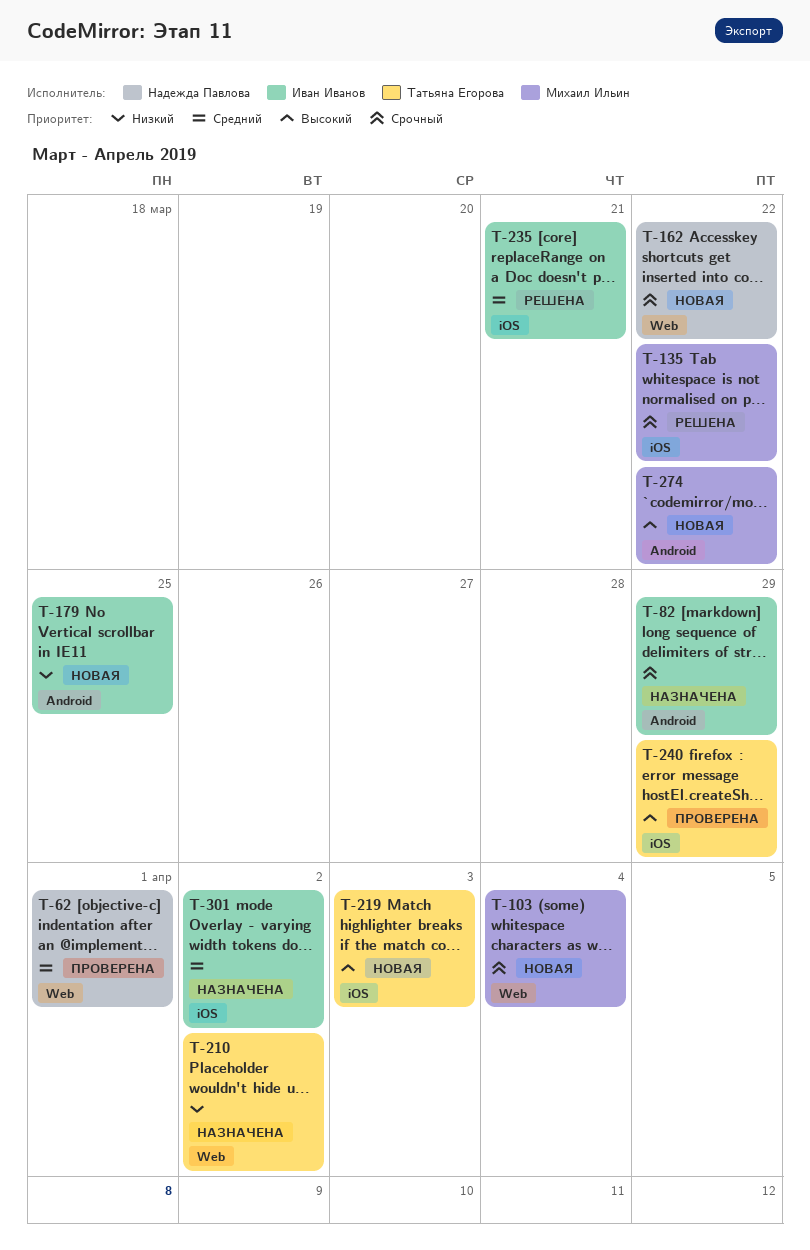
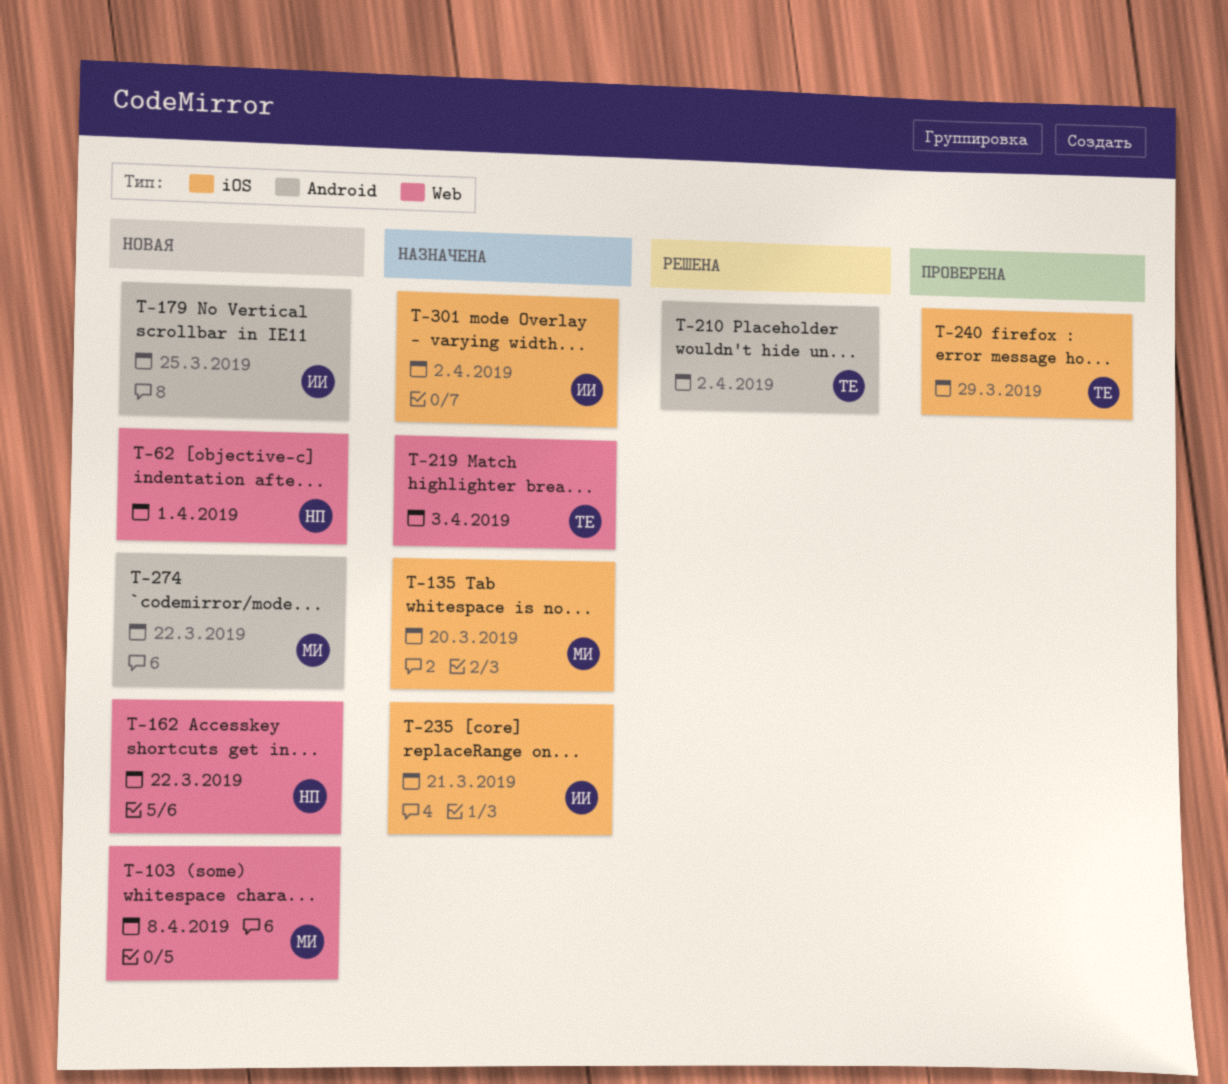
T-62, status: Проверена -> Новая
T-82: present -> none
T-103, due: Apr 4 -> Apr 8
T-135, status: Решена -> Назначена
T-135, due: Mar 22 -> Mar 20
T-210, status: Назначена -> Решена
T-210, label: Web -> Android
T-219, status: Новая -> Назначена
T-219, label: iOS -> Web
T-235, status: Решена -> Назначена

